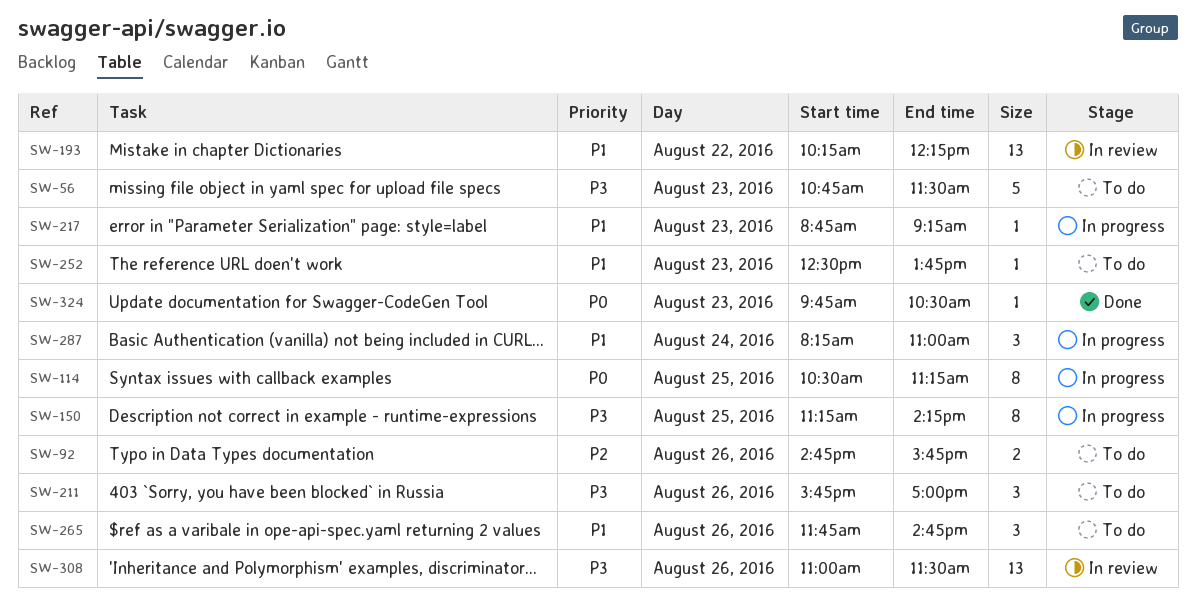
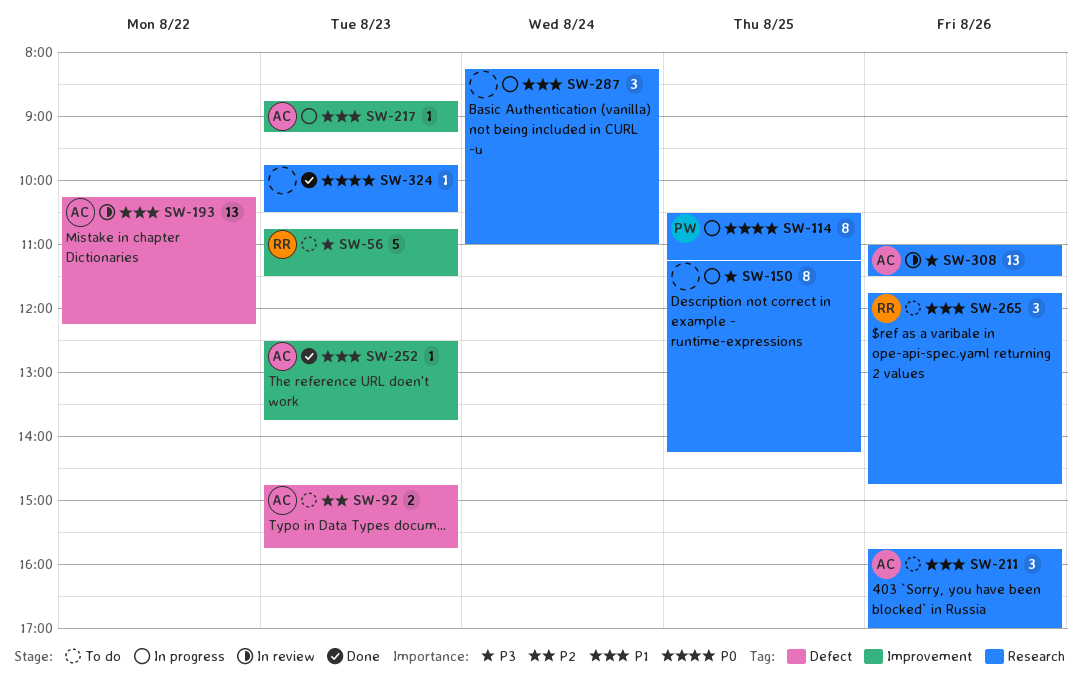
SW-92, day: Aug 26 -> Aug 23
SW-211, priority: P3 -> P1
SW-252, status: To do -> Done

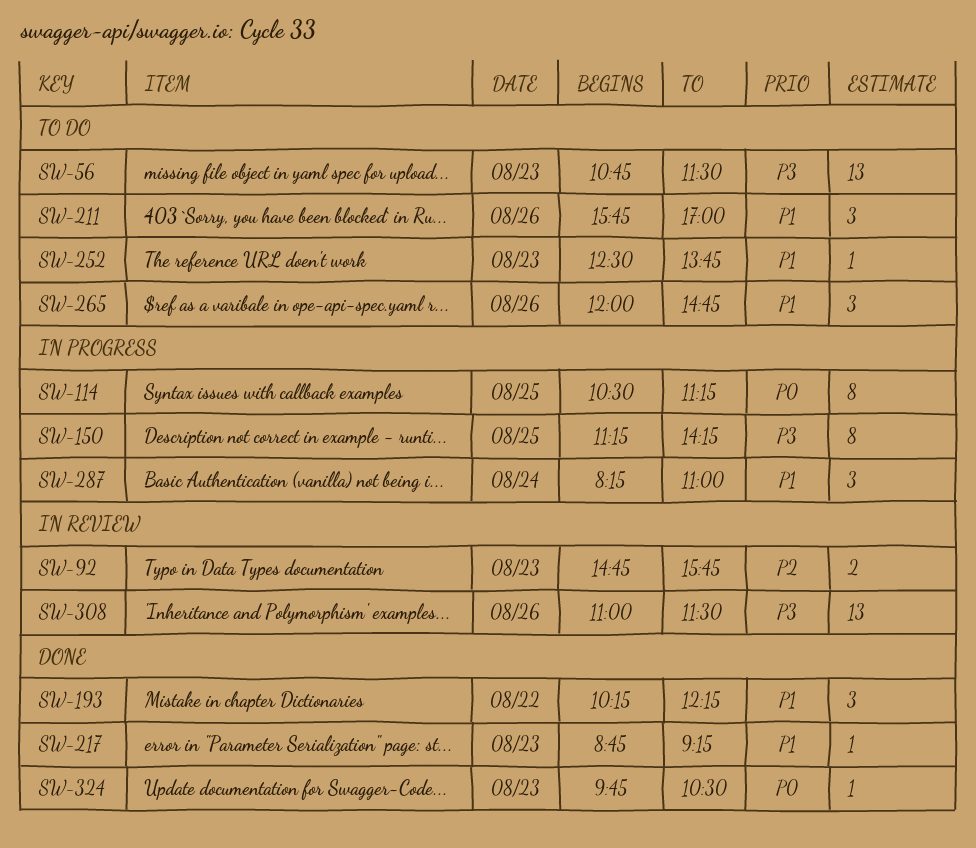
SW-56, estimate: 5 -> 13
SW-92, status: To do -> In review
SW-193, status: In review -> Done
SW-193, estimate: 13 -> 3
SW-217, status: In progress -> Done
SW-252, status: Done -> To do
SW-265, begins: 11:45 -> 12:00

